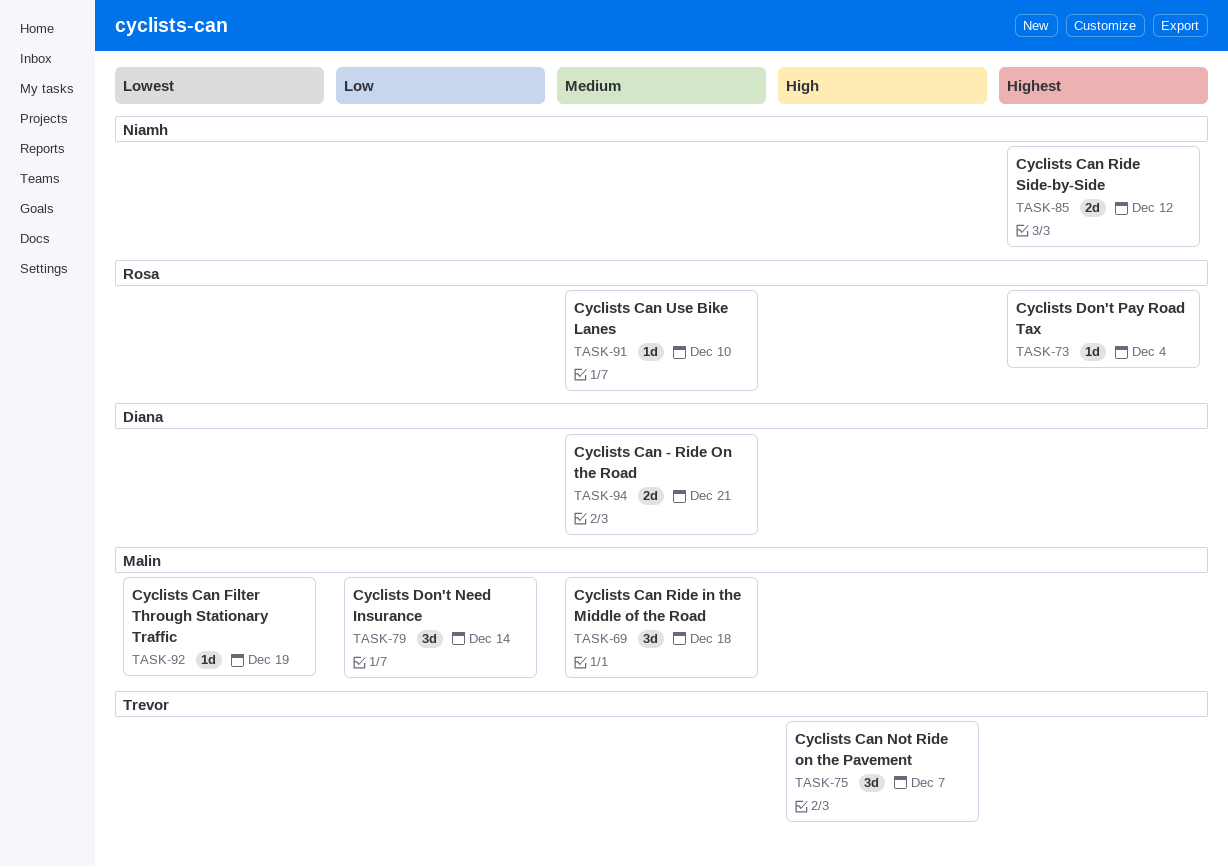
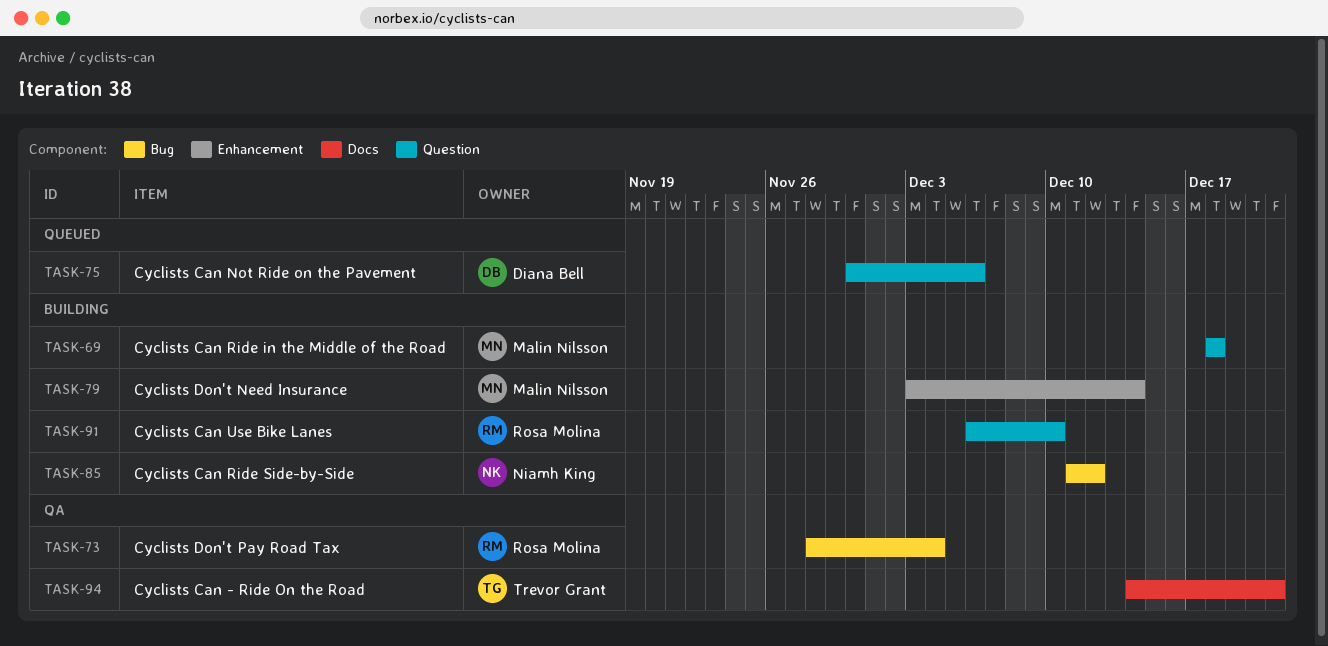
TASK-75, owner: Trevor Grant -> Diana Bell
TASK-75, due: Dec 7 -> Dec 6
TASK-92: present -> none
TASK-94, owner: Diana Bell -> Trevor Grant

